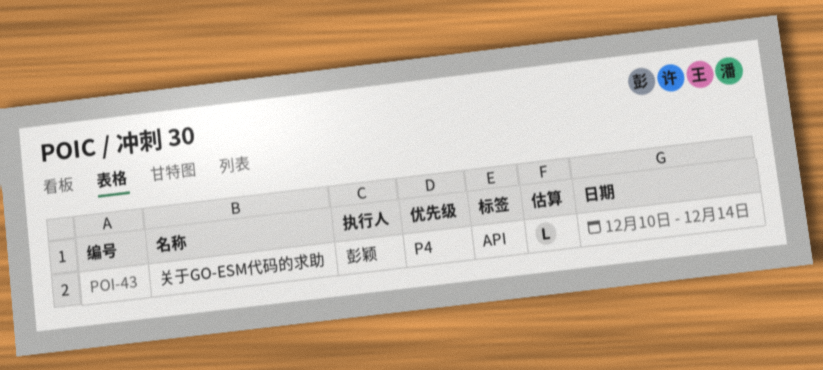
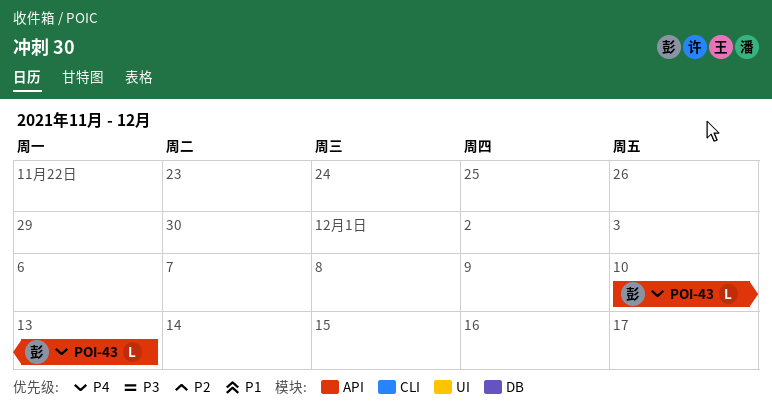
POI-43, due: Dec 14 -> Dec 13

